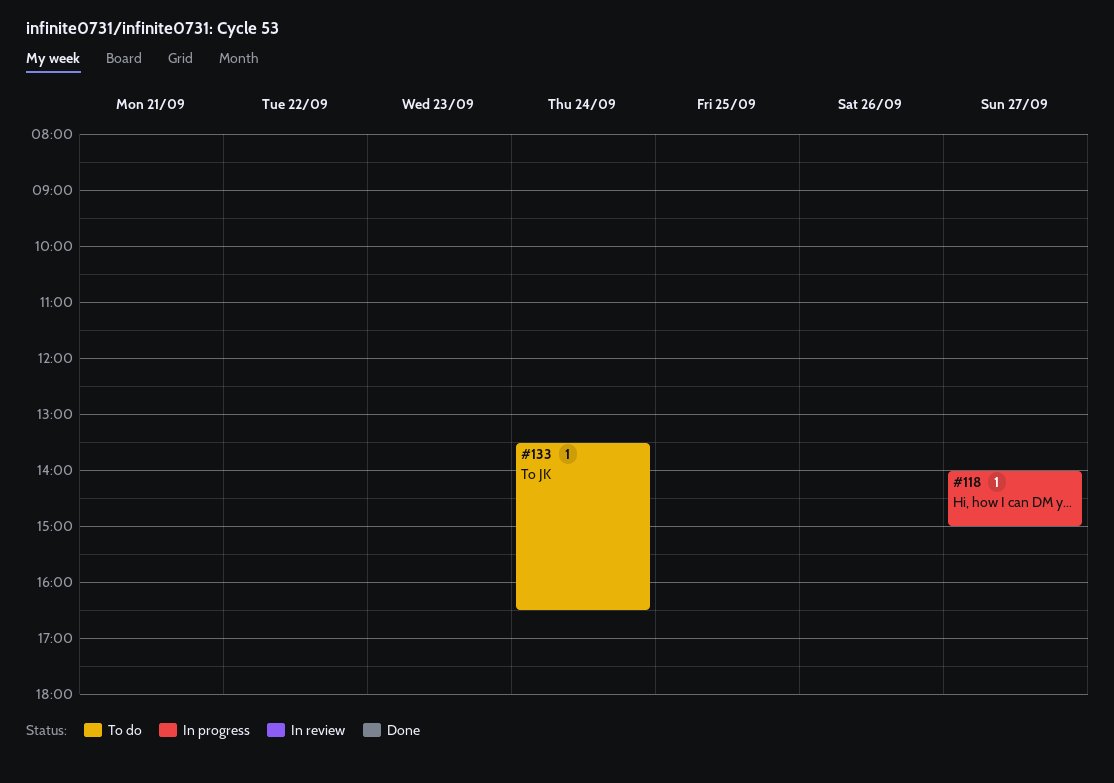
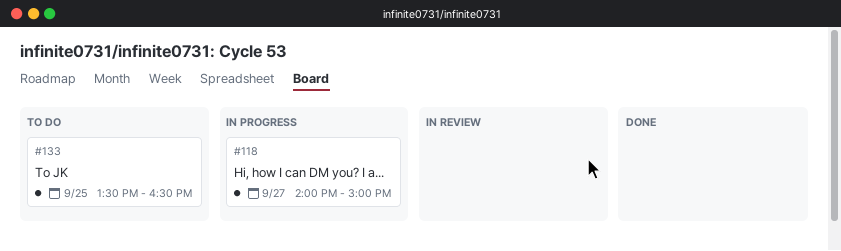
#133, day: Sep 24 -> Sep 25

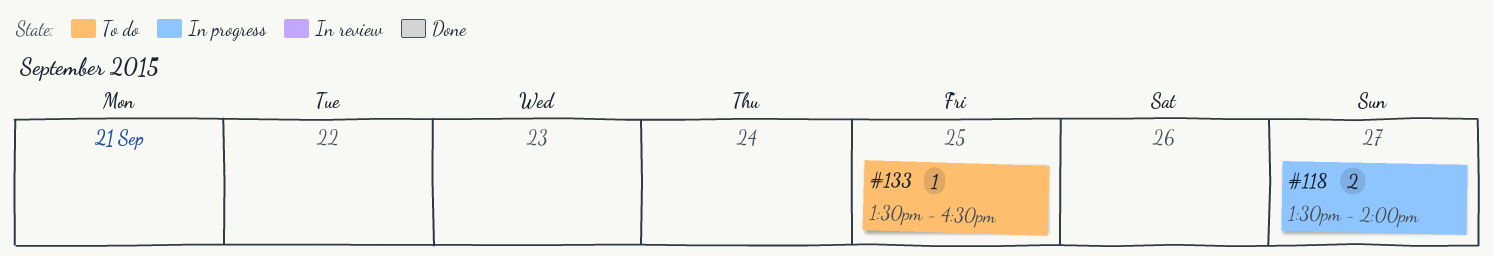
#118, estimate: 1 -> 2
#118, begins: 14:00 -> 13:30
#118, ends: 15:00 -> 14:00

